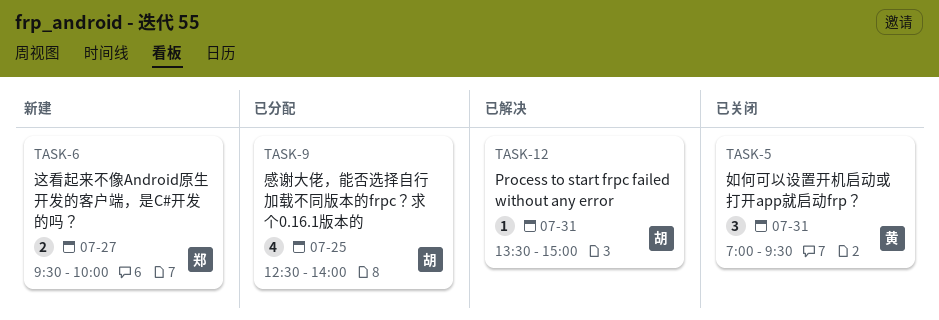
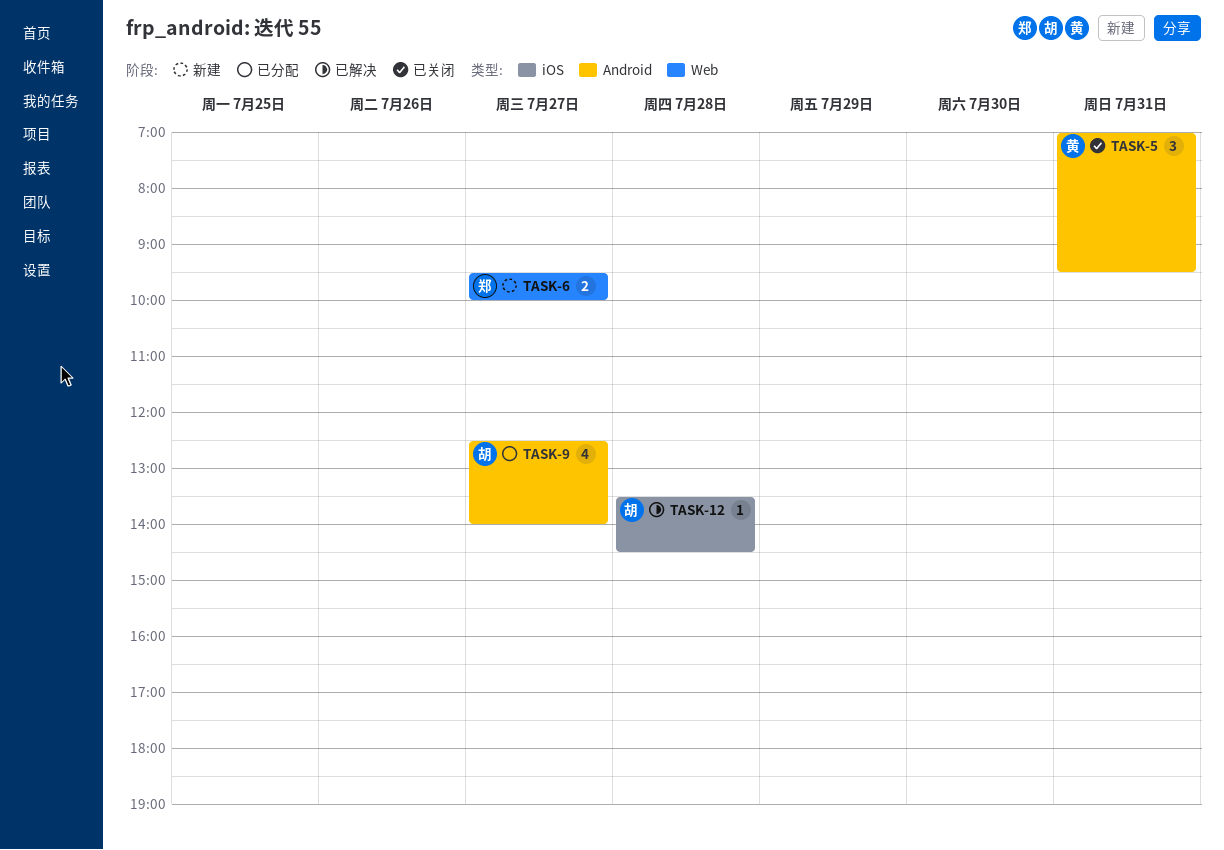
TASK-9, day: Jul 25 -> Jul 27
TASK-12, day: Jul 31 -> Jul 28
TASK-12, ends: 15:00 -> 14:30

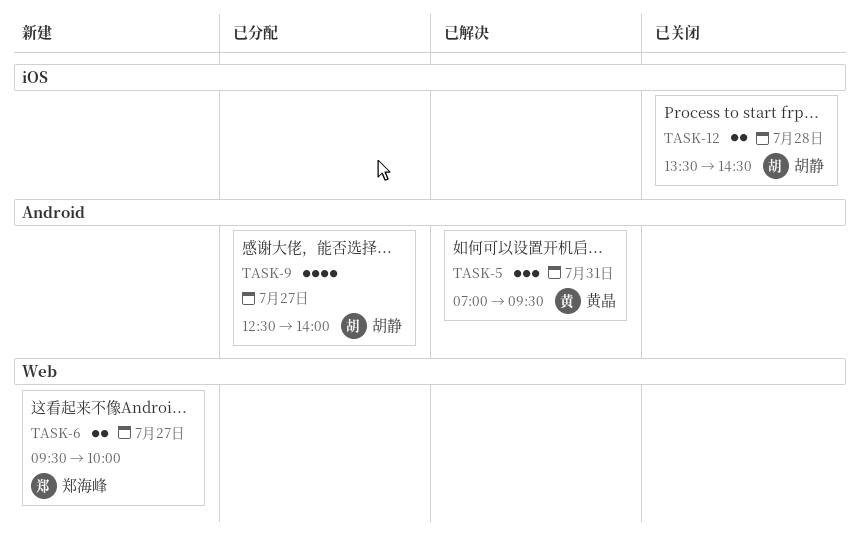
TASK-5, status: 已关闭 -> 已解决
TASK-12, status: 已解决 -> 已关闭
TASK-12, estimate: 1 -> 2

